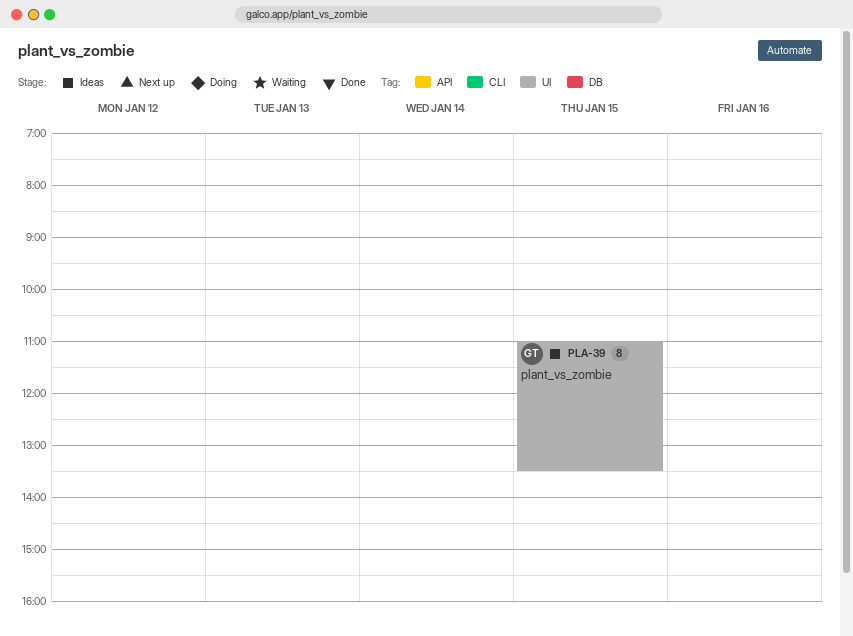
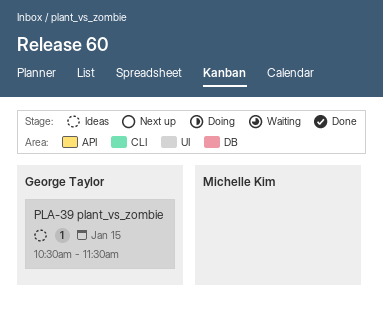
PLA-39, estimate: 8 -> 1
PLA-39, begins: 11:00 -> 10:30
PLA-39, ends: 13:30 -> 11:30

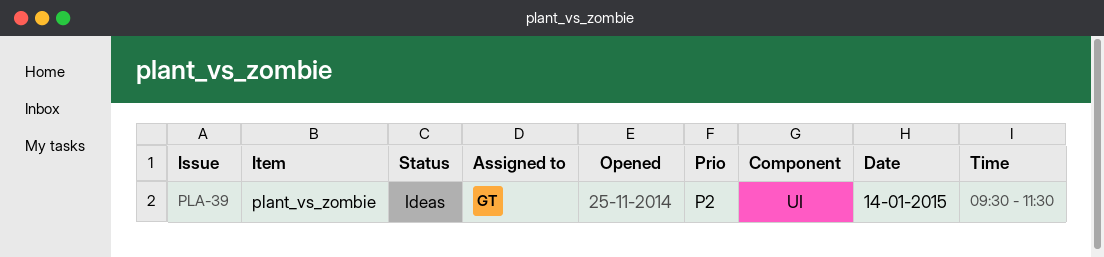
PLA-39, day: Jan 15 -> Jan 14
PLA-39, begins: 10:30 -> 09:30

